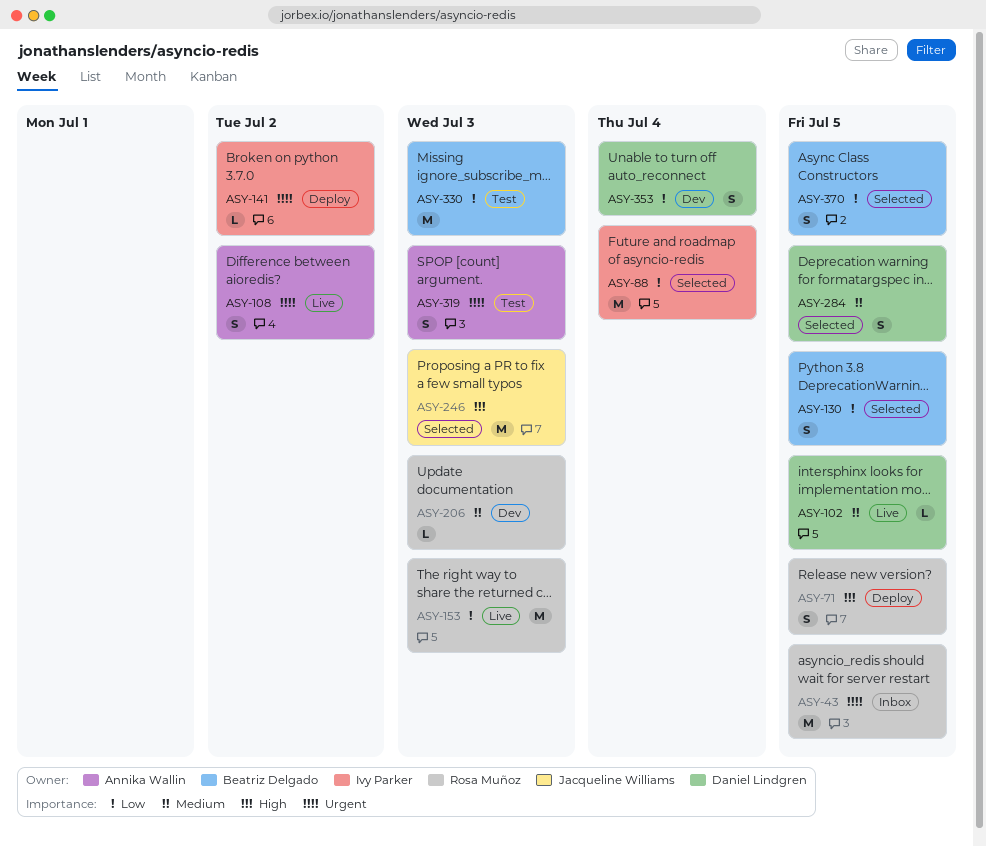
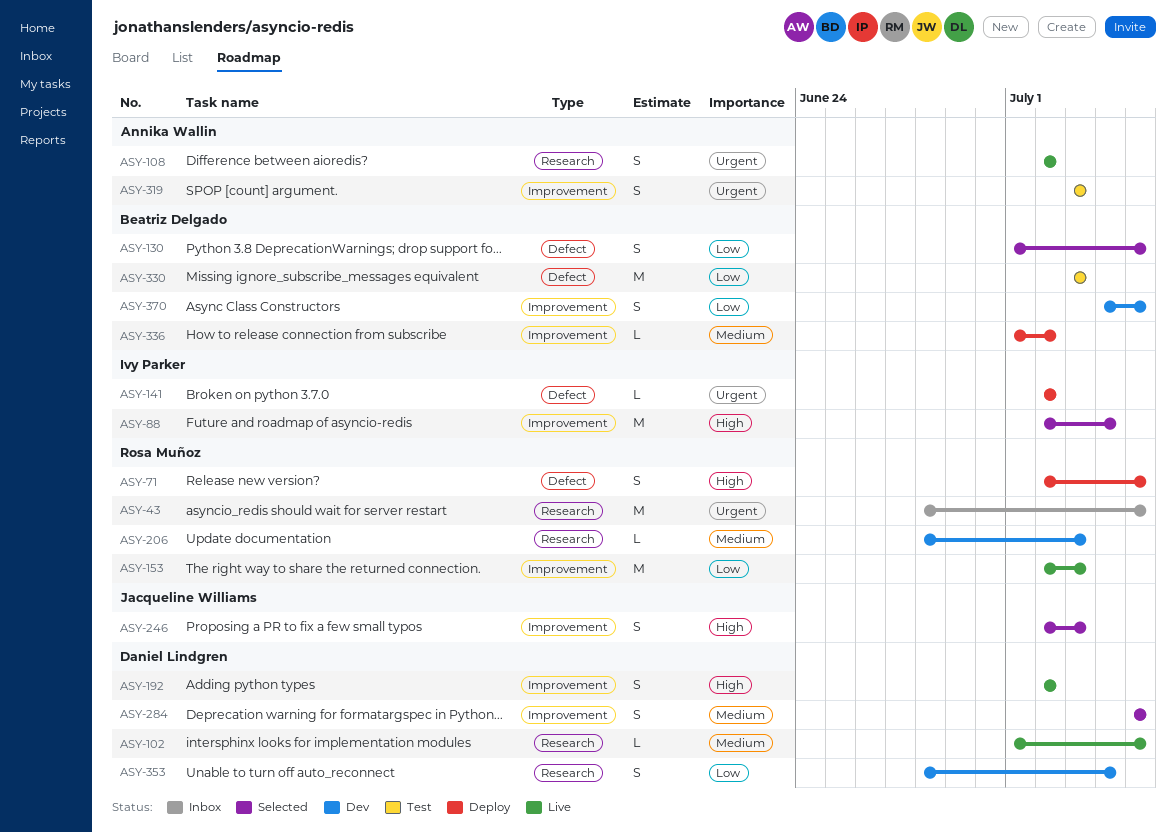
ASY-88, priority: Low -> High
ASY-192: none -> present
ASY-246, estimate: M -> S
ASY-336: none -> present
ASY-370, status: Selected -> Dev

